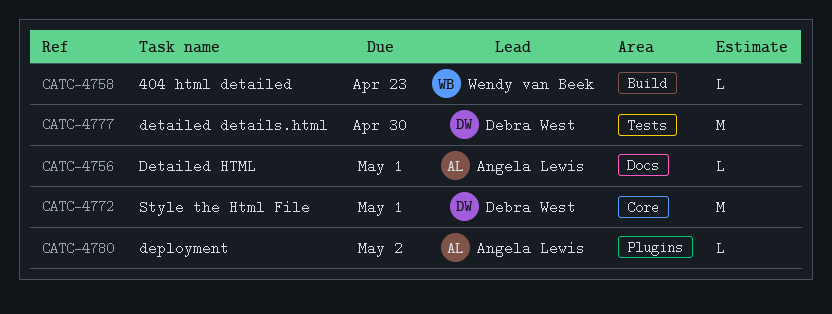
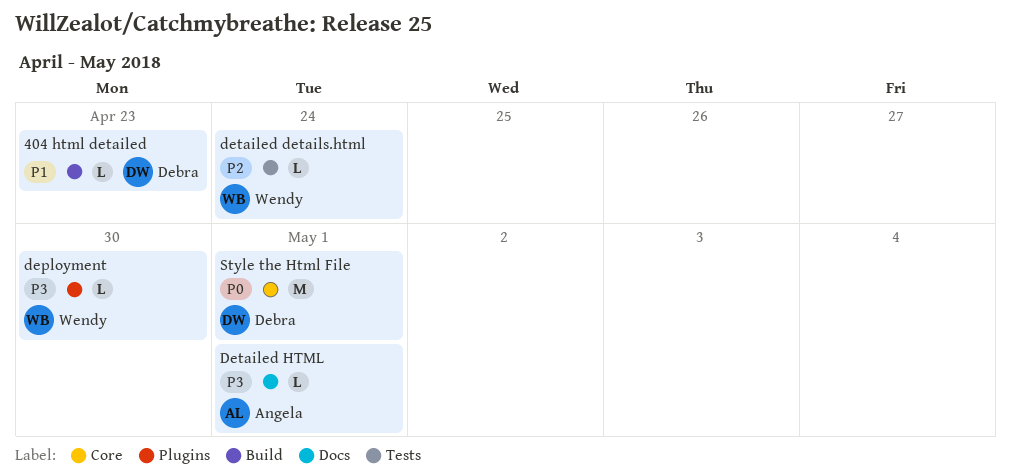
404 html detailed, owner: Wendy van Beek -> Debra West
deployment, owner: Angela Lewis -> Wendy van Beek
deployment, due: May 2 -> Apr 30
detailed details.html, owner: Debra West -> Wendy van Beek
detailed details.html, estimate: M -> L
detailed details.html, due: Apr 30 -> Apr 24

